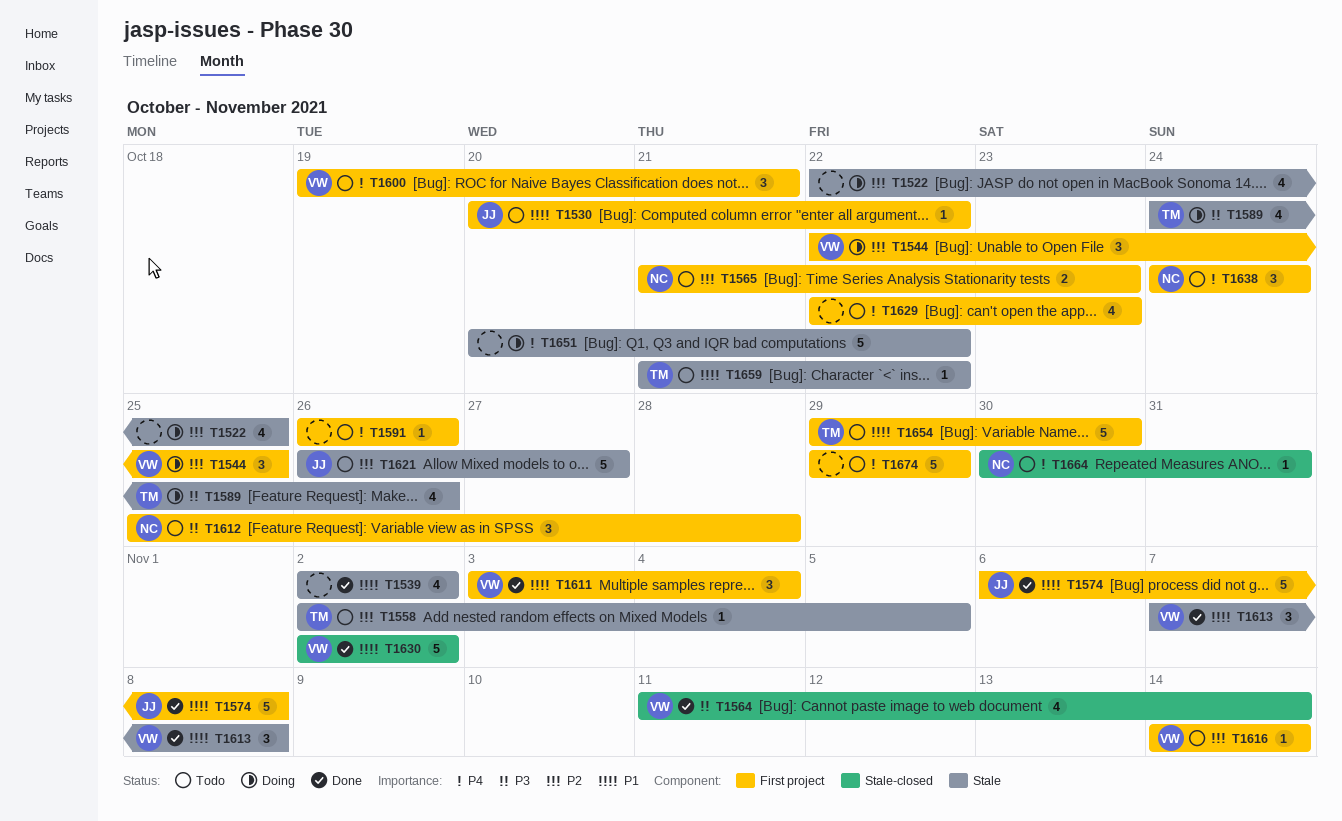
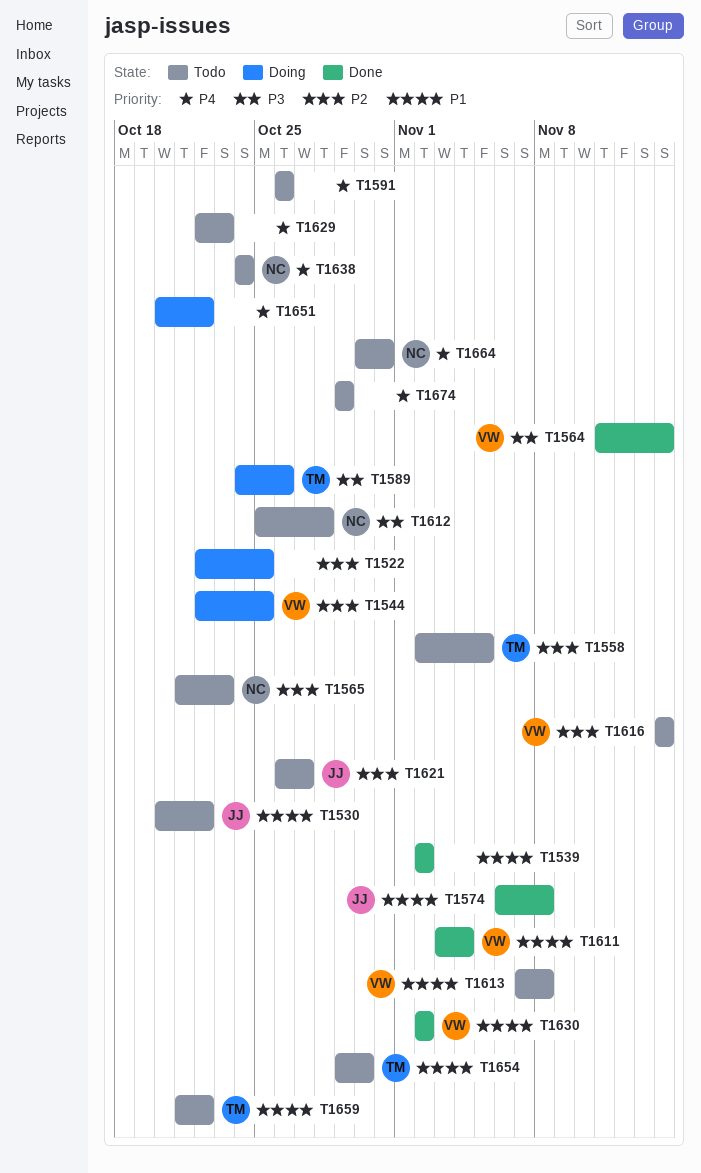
T1600: present -> none
T1613, status: Done -> Todo

